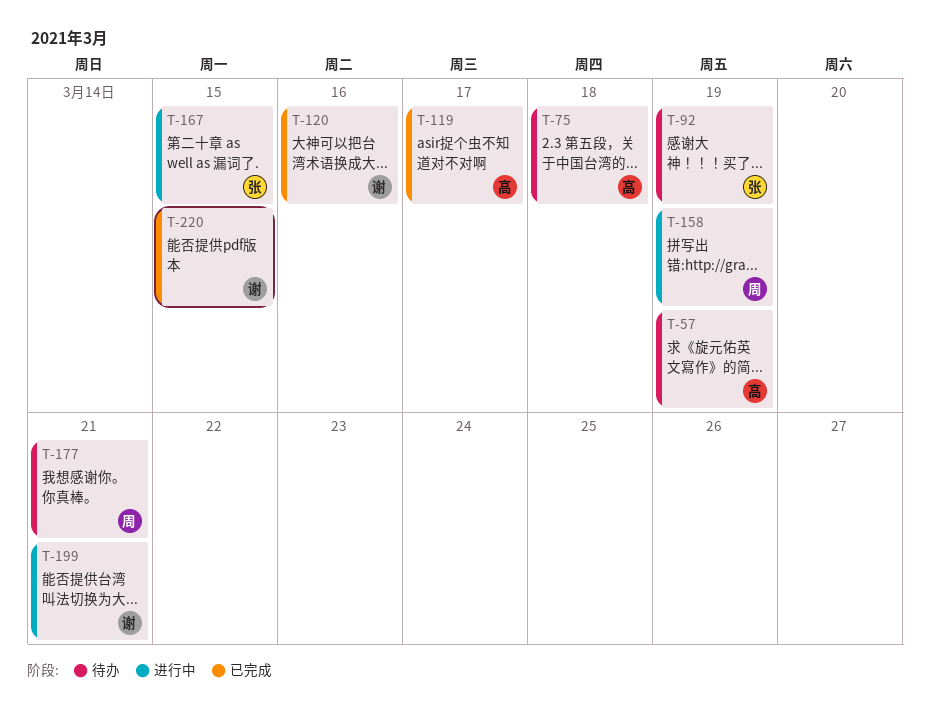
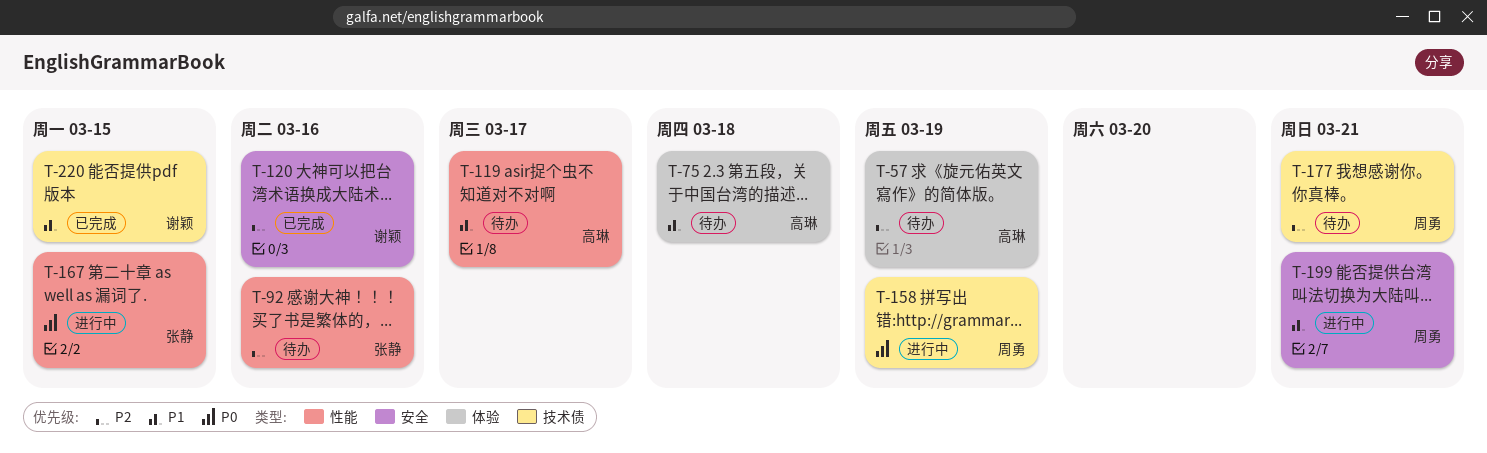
T-92, due: Mar 19 -> Mar 16
T-119, status: 已完成 -> 待办
T-199, owner: 谢颖 -> 周勇

